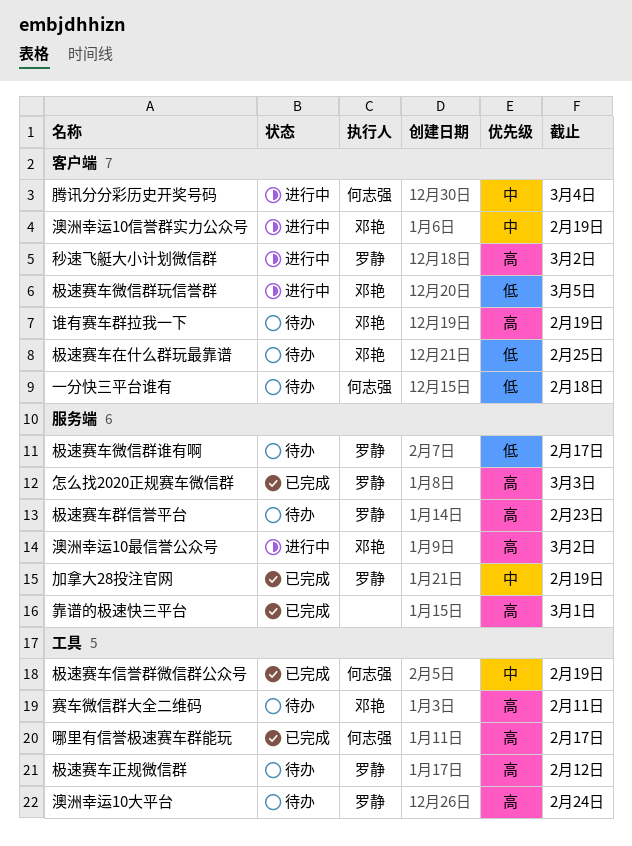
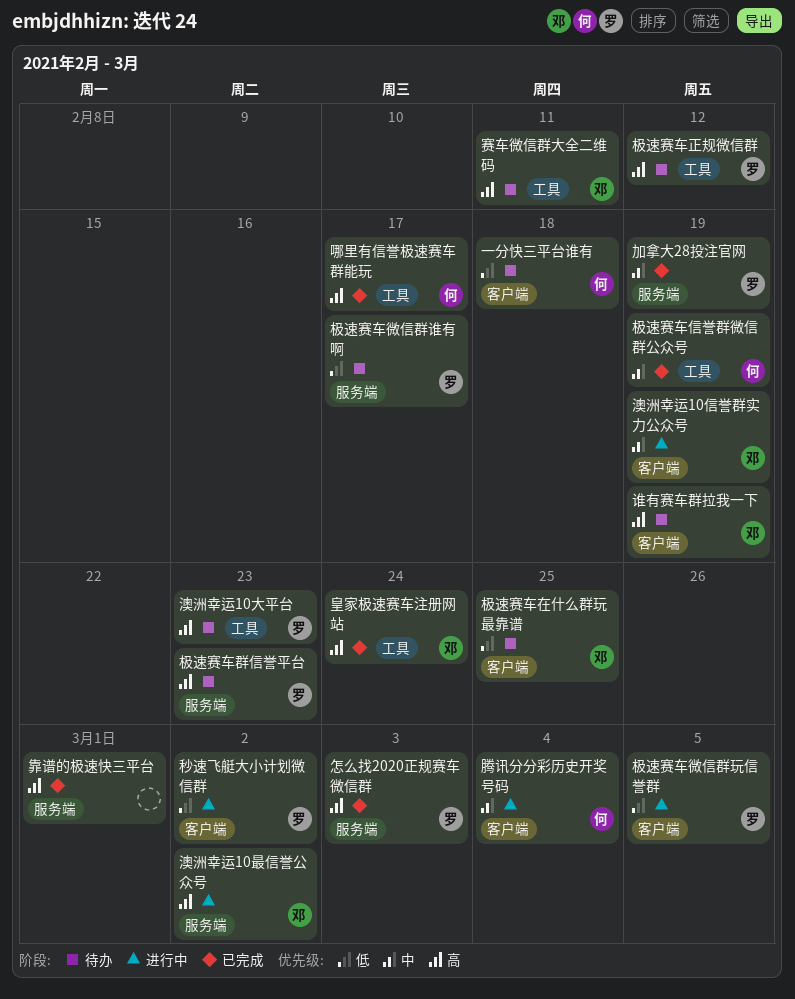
极速赛车微信群玩信誉群, owner: 邓艳 -> 罗静
澳洲幸运10大平台, due: Feb 24 -> Feb 23
皇家极速赛车注册网站: none -> present
秒速飞艇大小计划微信群, priority: 高 -> 低

